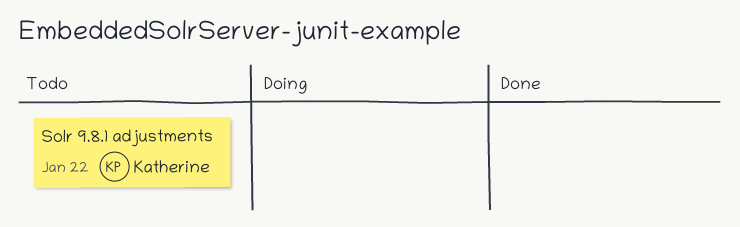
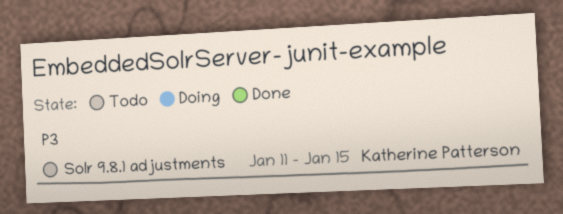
Solr 9.8.1 adjustments, due: Jan 22 -> Jan 15

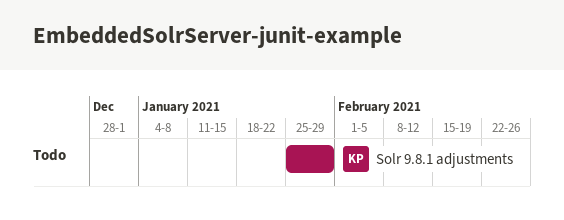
Solr 9.8.1 adjustments, start: Jan 11 -> Jan 25
Solr 9.8.1 adjustments, due: Jan 15 -> Jan 29

